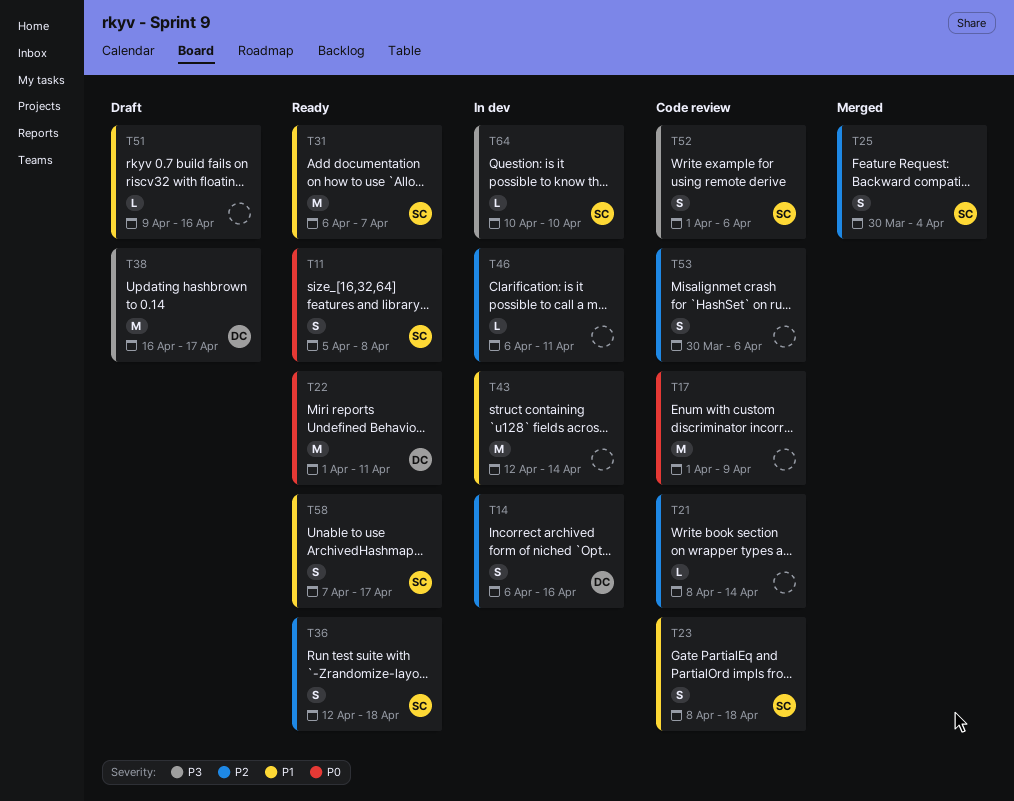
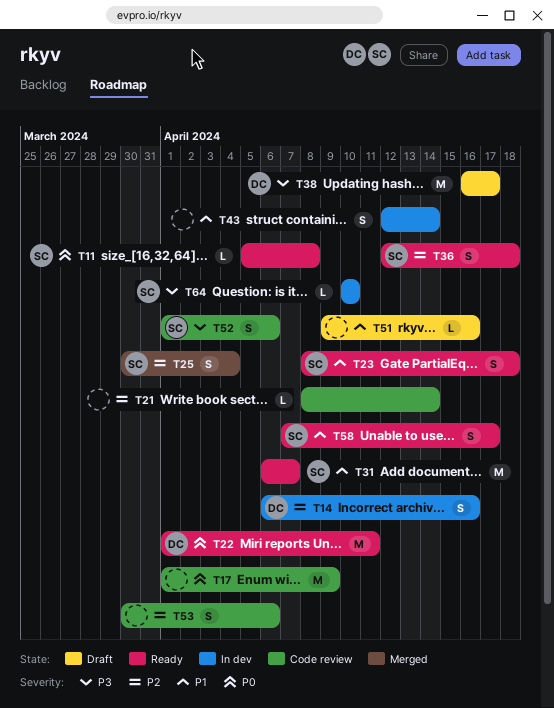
T11, estimate: S -> L
T23, status: Code review -> Ready
T43, estimate: M -> S
T46: present -> none

